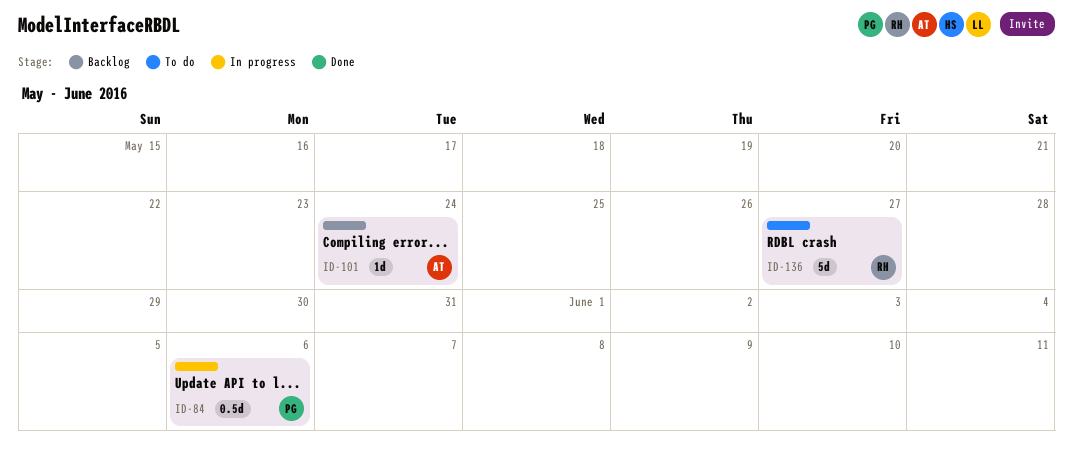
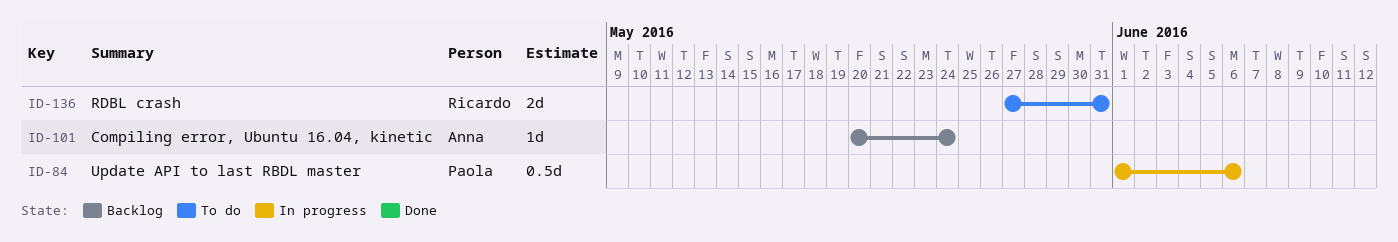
ID-136, estimate: 5d -> 2d
ID-136, due: May 27 -> May 31

